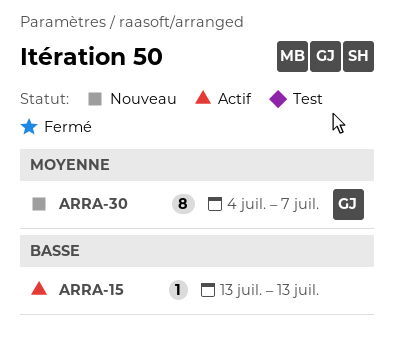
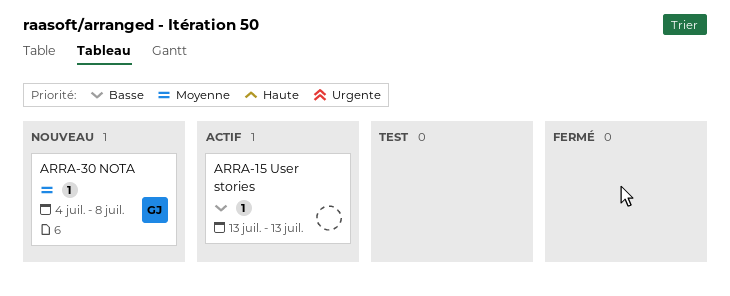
ARRA-30, estimate: 8 -> 1
ARRA-30, due: Jul 7 -> Jul 8

